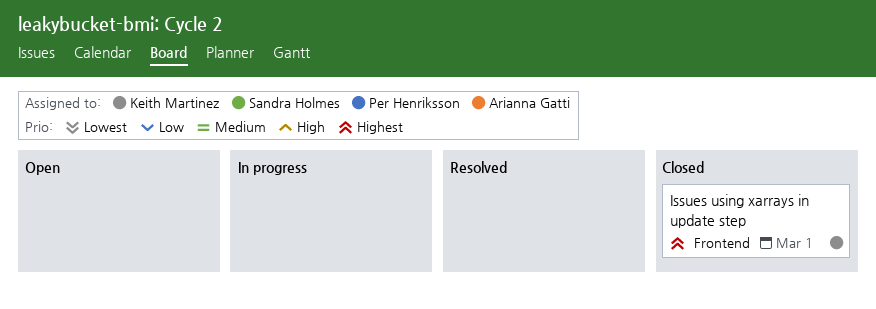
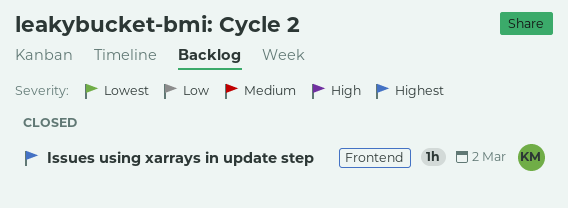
Issues using xarrays in update step, due: Mar 1 -> Mar 2

